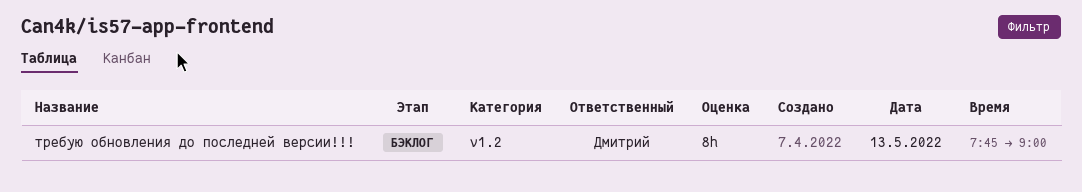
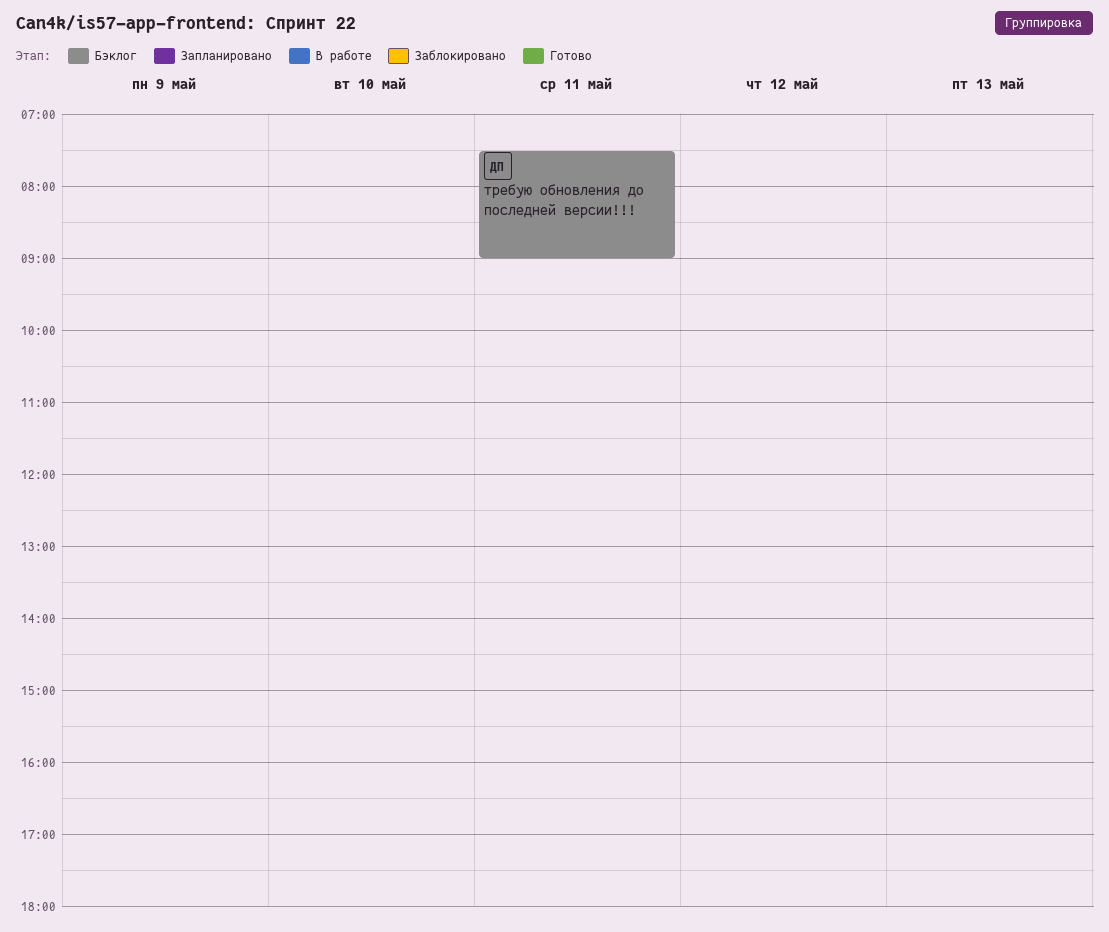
требую обновления до последней версии!!!, day: May 13 -> May 11
требую обновления до последней версии!!!, begins: 07:45 -> 07:30

